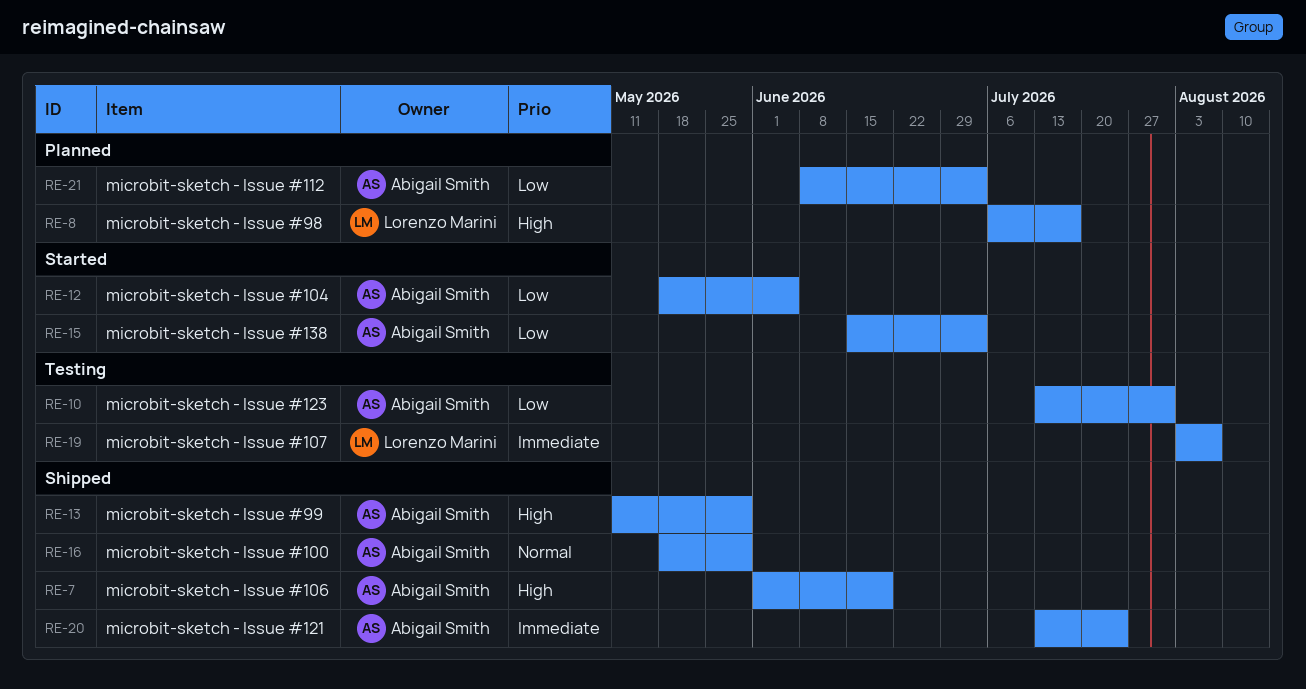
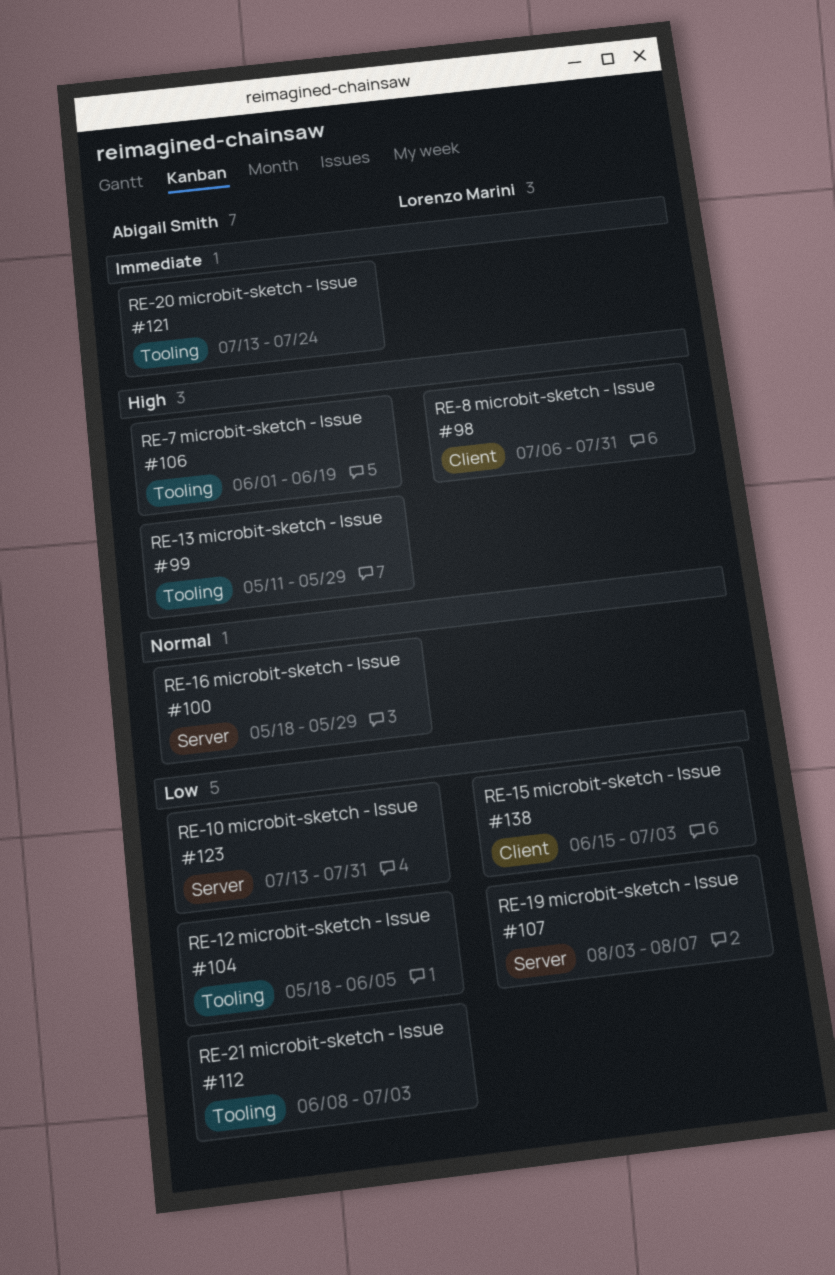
RE-8, due: Jul 17 -> Jul 31
RE-15, owner: Abigail Smith -> Lorenzo Marini
RE-19, priority: Immediate -> Low

